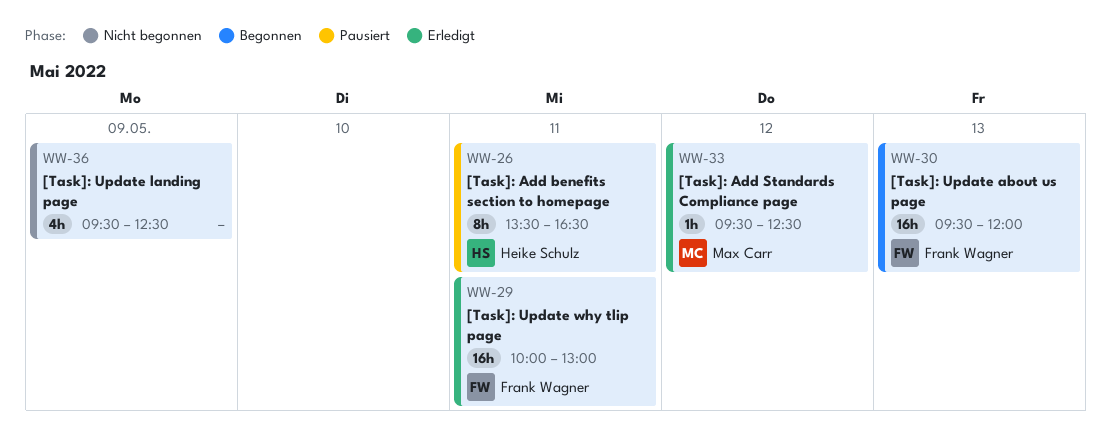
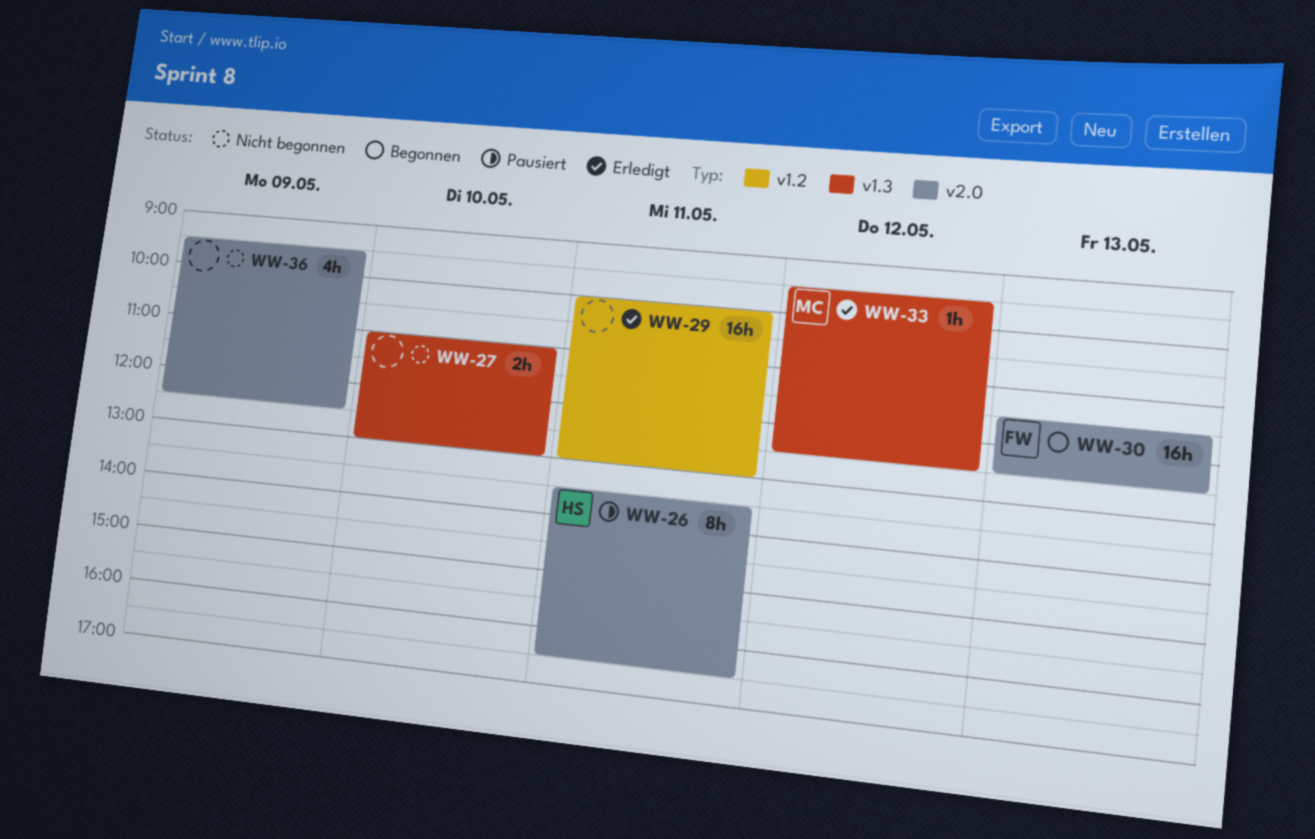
WW-27: none -> present
WW-29, owner: Frank Wagner -> none
WW-30, begins: 09:30 -> 11:30
WW-30, ends: 12:00 -> 12:30

